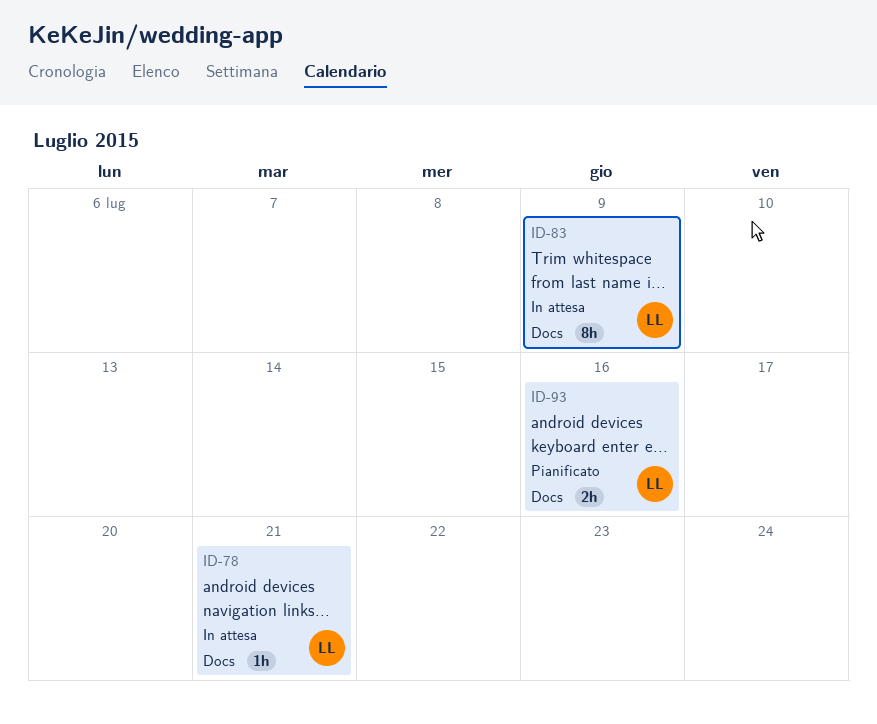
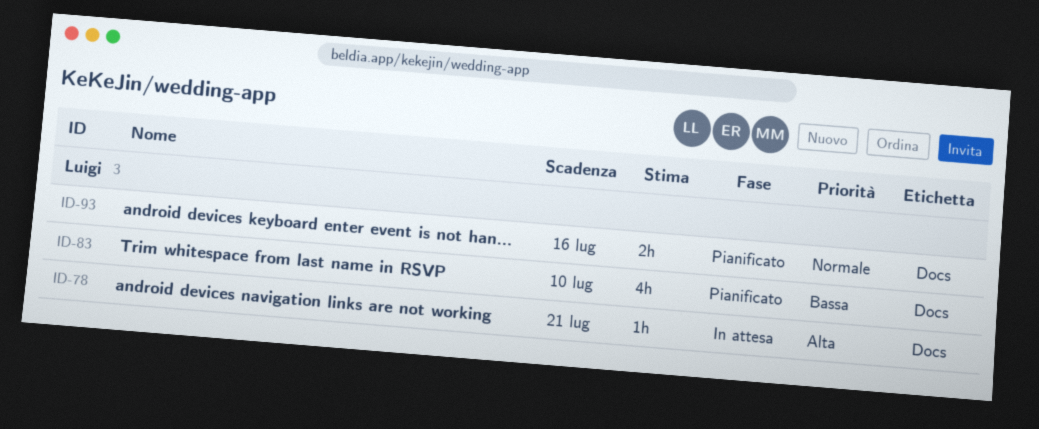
ID-83, status: In attesa -> Pianificato
ID-83, estimate: 8h -> 4h
ID-83, due: Jul 9 -> Jul 10

